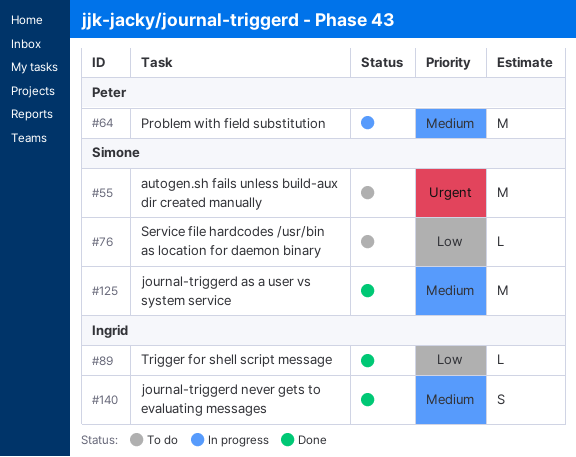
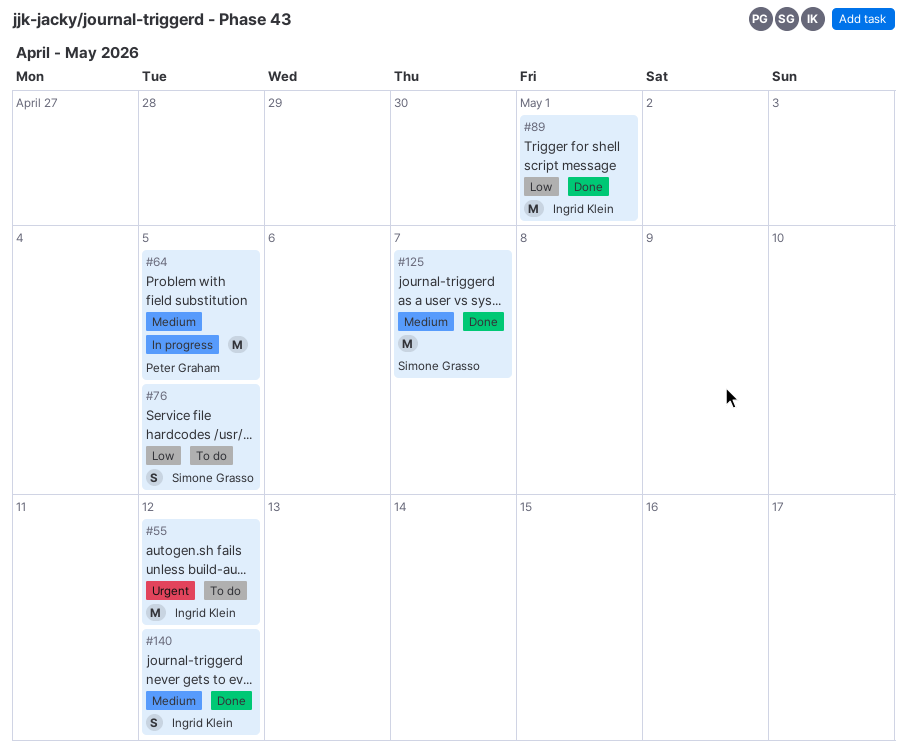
#55, owner: Simone Grasso -> Ingrid Klein
#76, estimate: L -> S
#89, estimate: L -> M

